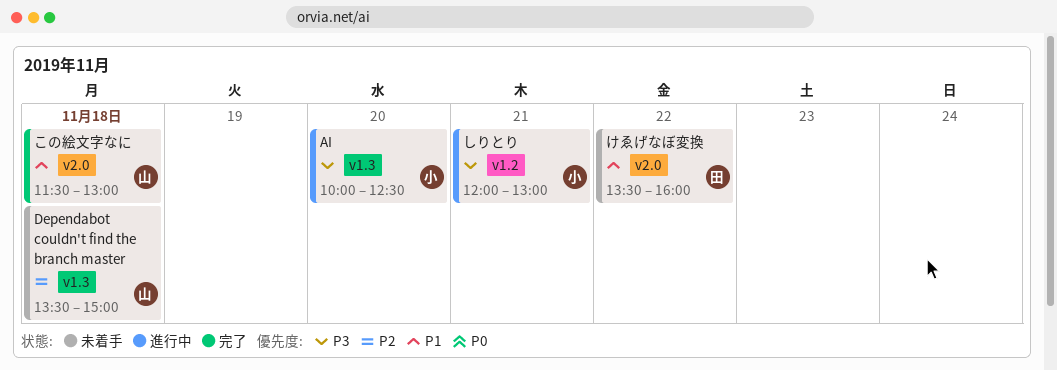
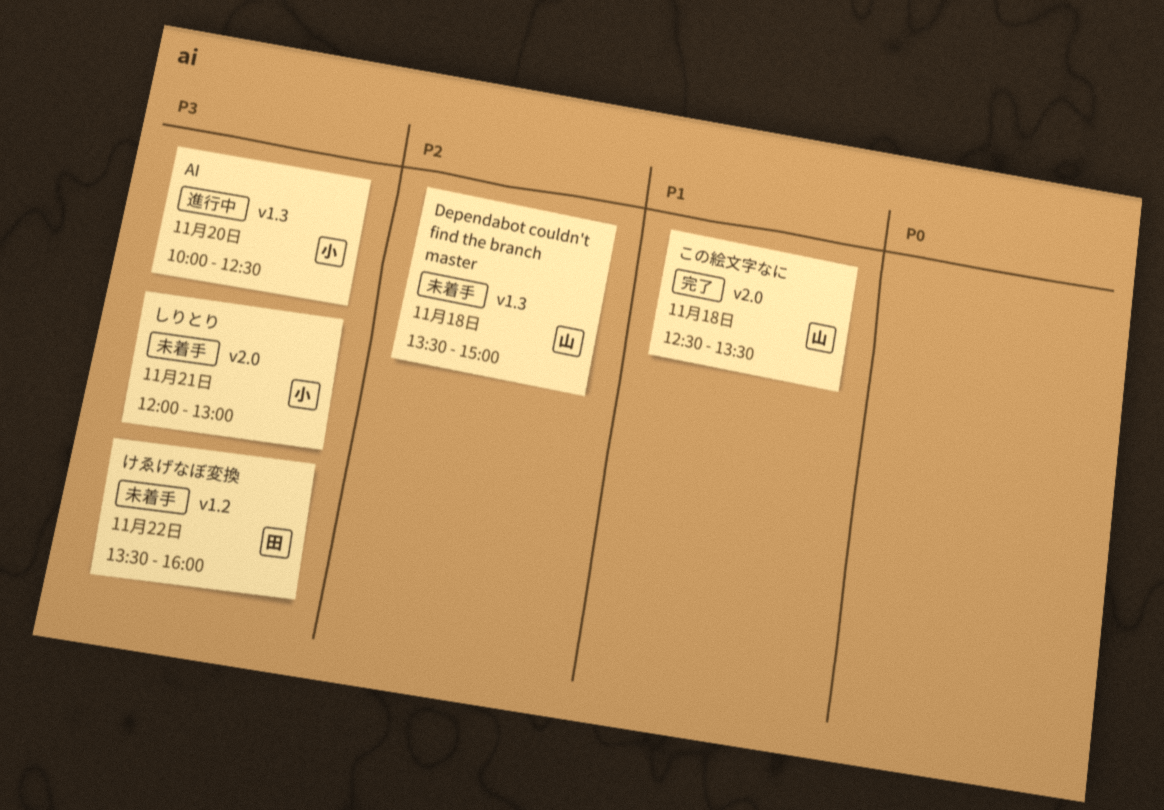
けゑげなぼ変換, priority: P1 -> P3
けゑげなぼ変換, label: v2.0 -> v1.2
この絵文字なに, begins: 11:30 -> 12:30
この絵文字なに, ends: 13:00 -> 13:30
しりとり, status: 進行中 -> 未着手
しりとり, label: v1.2 -> v2.0

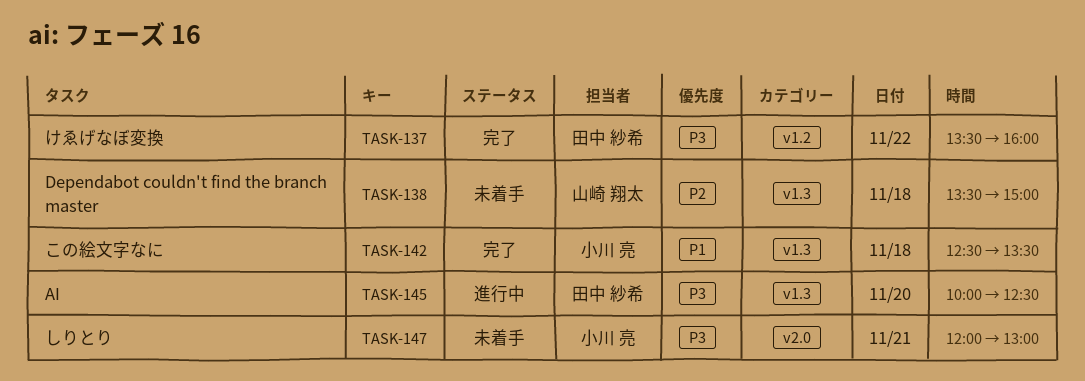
AI, owner: 小川 亮 -> 田中 紗希
けゑげなぼ変換, status: 未着手 -> 完了
この絵文字なに, owner: 山崎 翔太 -> 小川 亮
この絵文字なに, label: v2.0 -> v1.3

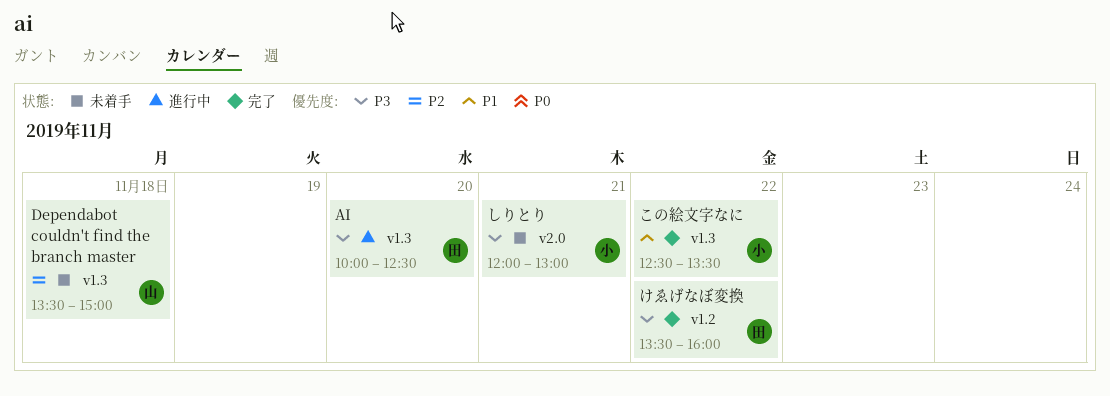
この絵文字なに, day: Nov 18 -> Nov 22

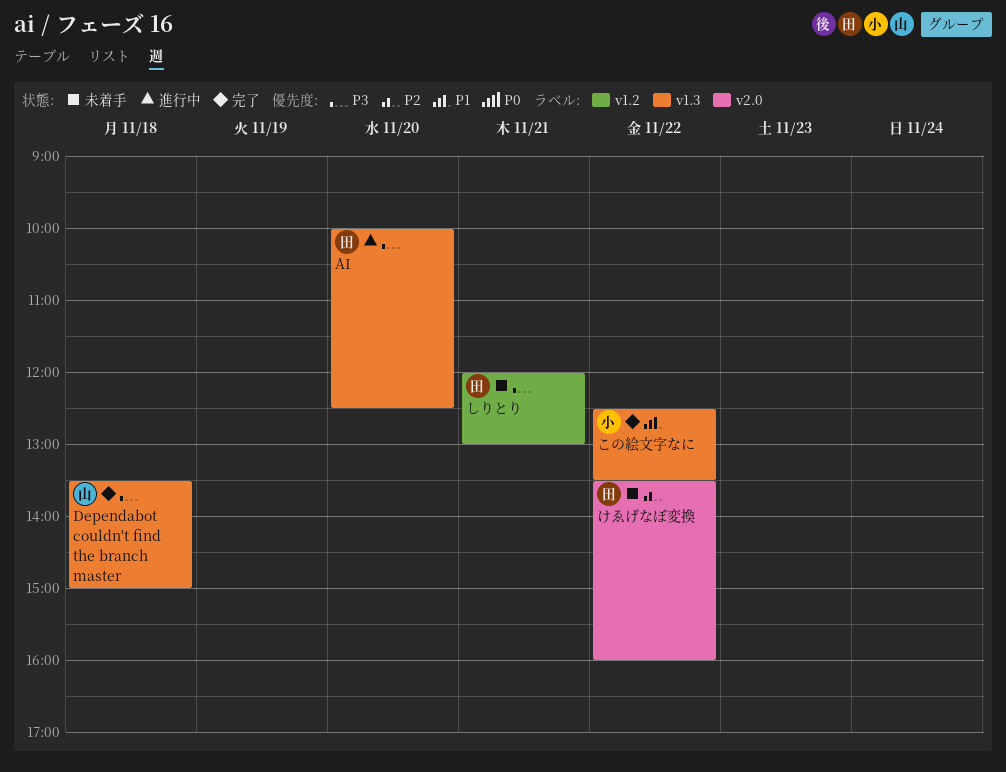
Dependabot couldn't find the branch master, status: 未着手 -> 完了
Dependabot couldn't find the branch master, priority: P2 -> P3
けゑげなぼ変換, status: 完了 -> 未着手
けゑげなぼ変換, priority: P3 -> P2
けゑげなぼ変換, label: v1.2 -> v2.0
しりとり, owner: 小 -> 田
しりとり, label: v2.0 -> v1.2

